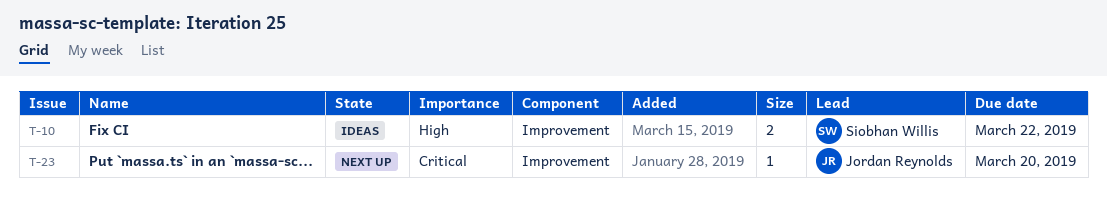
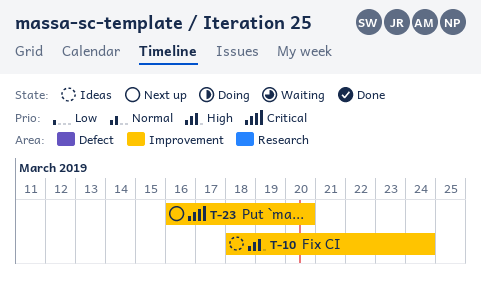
T-10, due: Mar 22 -> Mar 24

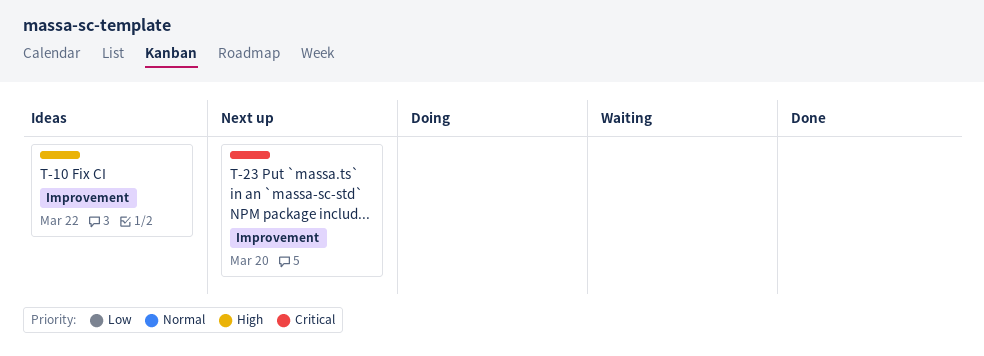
T-10, due: Mar 24 -> Mar 22

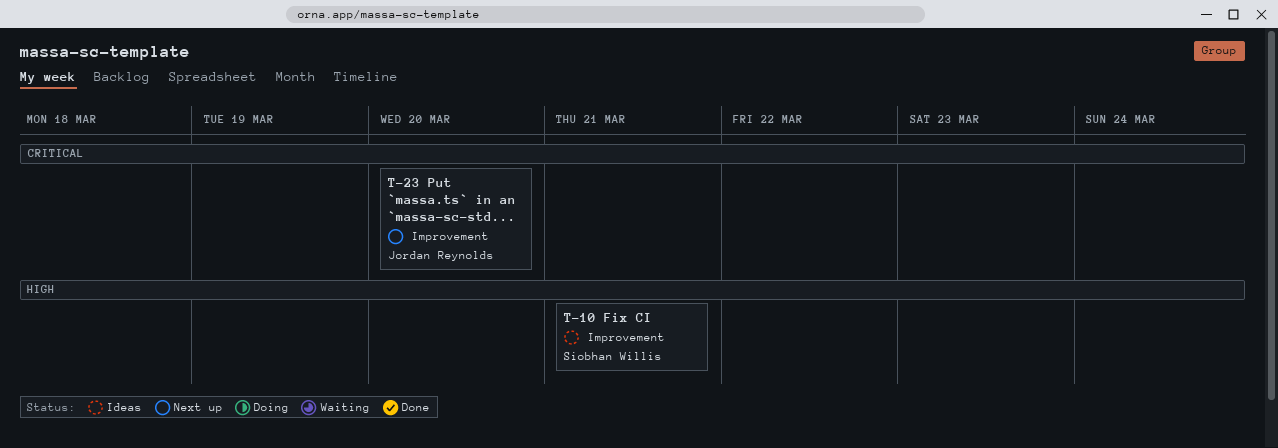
T-10, due: Mar 22 -> Mar 21

